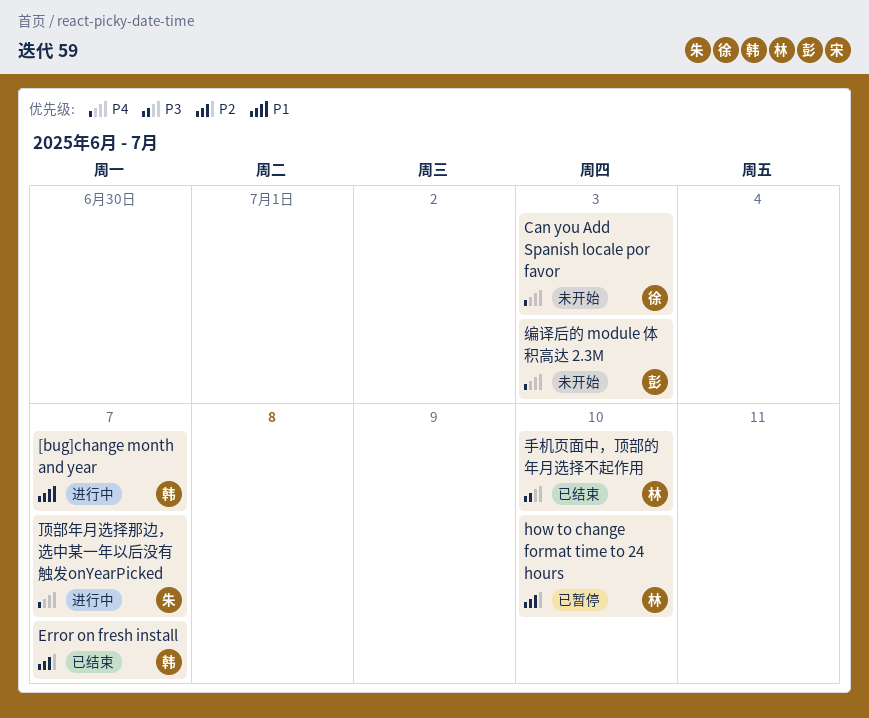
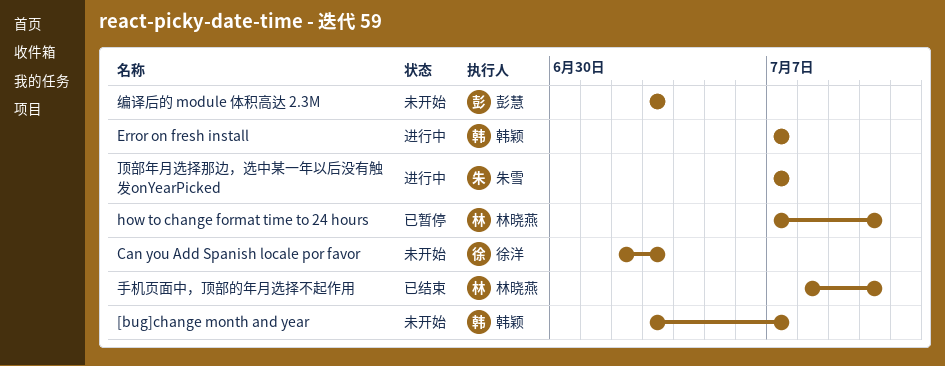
[bug]change month and year, status: 进行中 -> 未开始
Error on fresh install, status: 已结束 -> 进行中

